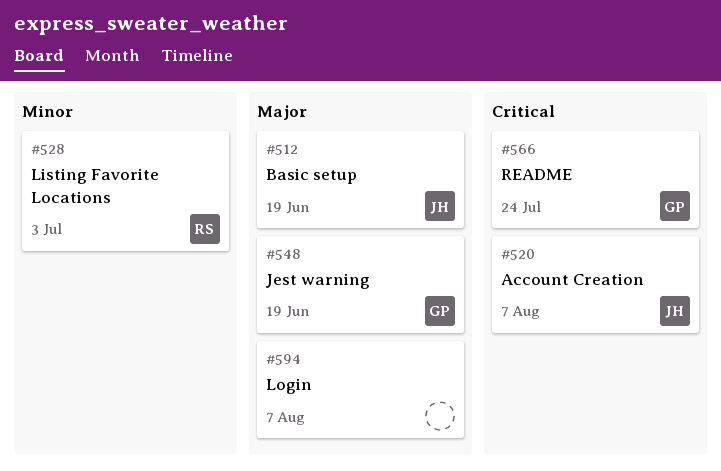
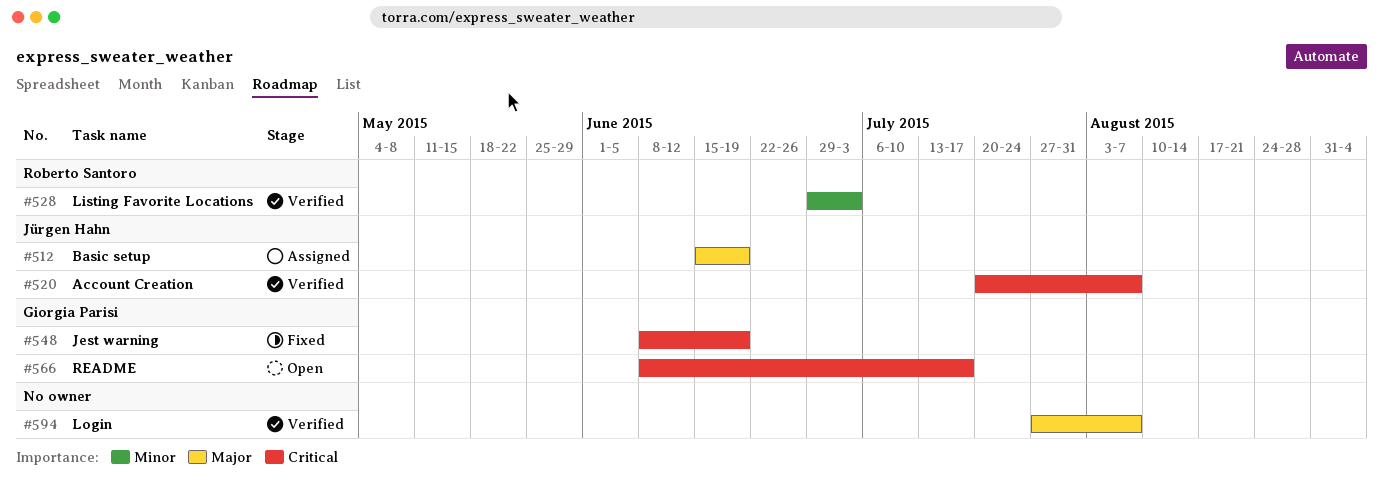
#548, priority: Major -> Critical
#566, due: Jul 24 -> Jul 17

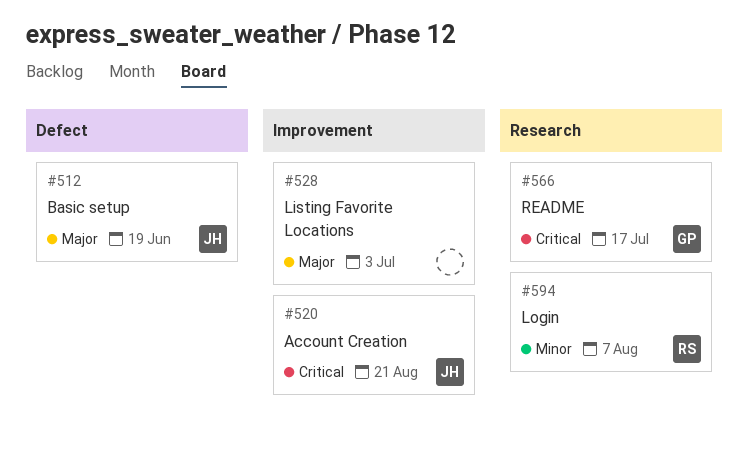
#520, due: Aug 7 -> Aug 21
#528, owner: Roberto Santoro -> none
#528, priority: Minor -> Major
#548: present -> none
#594, owner: none -> Roberto Santoro
#594, priority: Major -> Minor

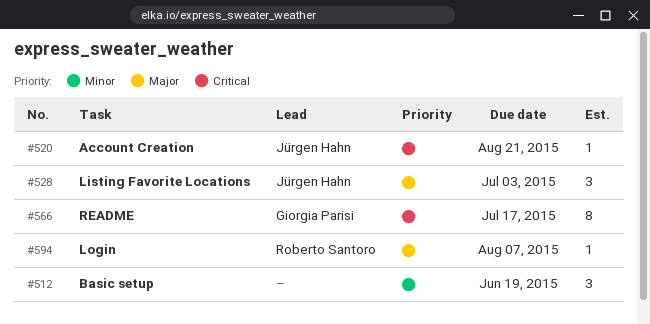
#512, owner: Jürgen Hahn -> none
#512, priority: Major -> Minor
#528, owner: none -> Jürgen Hahn
#594, priority: Minor -> Major

